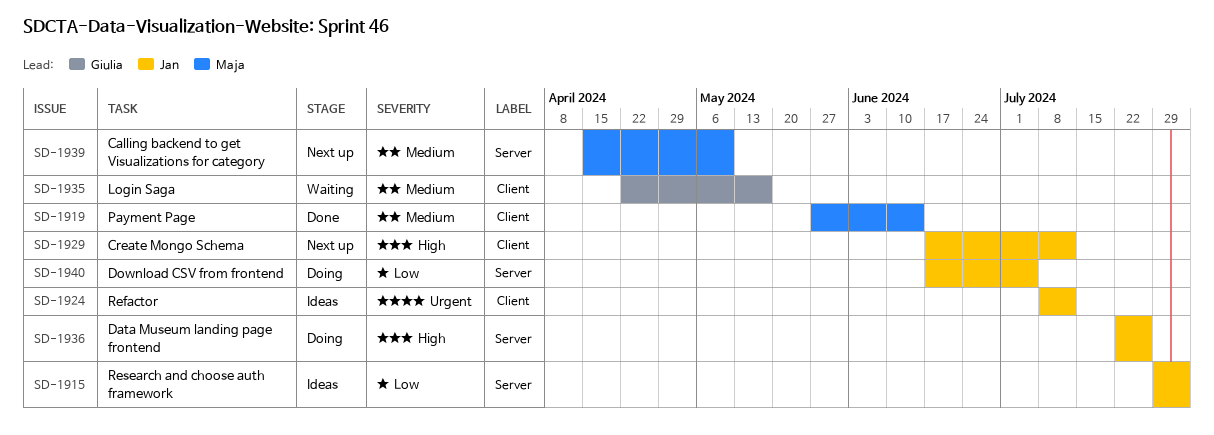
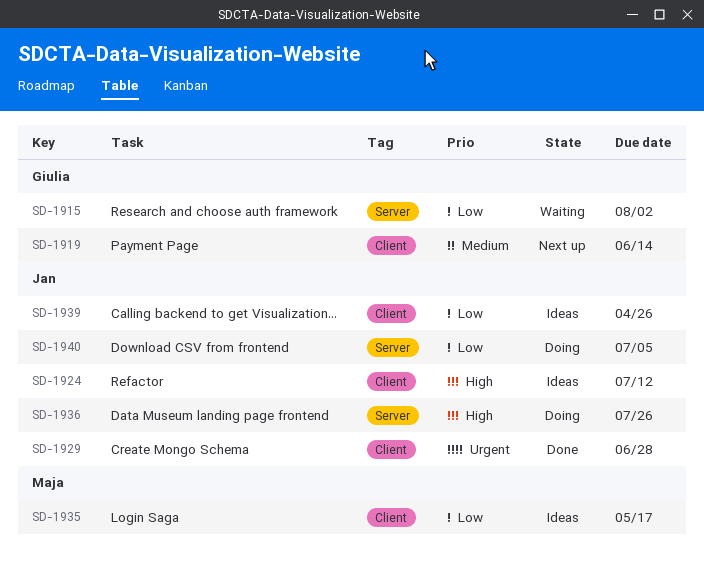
SD-1915, status: Ideas -> Waiting
SD-1915, owner: Jan -> Giulia
SD-1919, status: Done -> Next up
SD-1919, owner: Maja -> Giulia
SD-1924, priority: Urgent -> High
SD-1929, status: Next up -> Done
SD-1929, priority: High -> Urgent
SD-1929, due: Jul 12 -> Jun 28
SD-1935, status: Waiting -> Ideas
SD-1935, owner: Giulia -> Maja
SD-1935, priority: Medium -> Low
SD-1939, status: Next up -> Ideas
SD-1939, owner: Maja -> Jan
SD-1939, priority: Medium -> Low
SD-1939, label: Server -> Client
SD-1939, due: May 10 -> Apr 26

